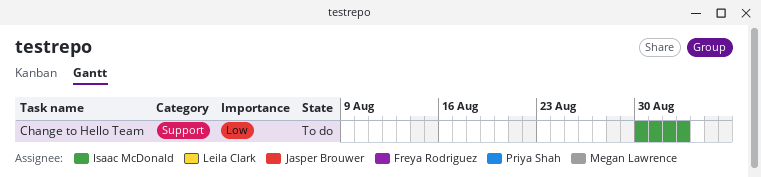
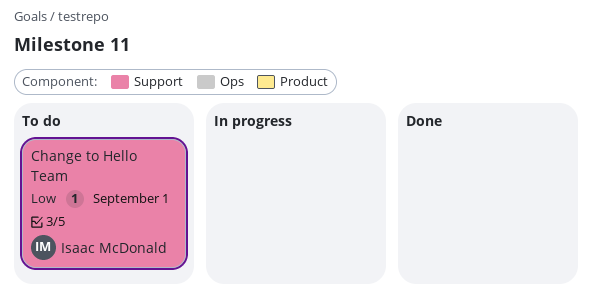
Change to Hello Team, due: Sep 2 -> Sep 1

